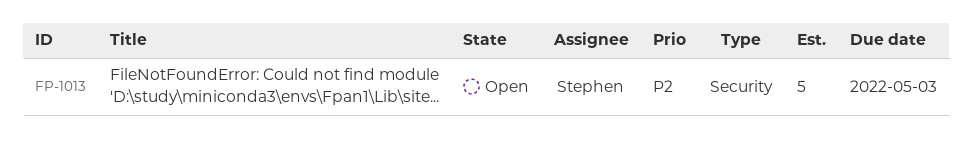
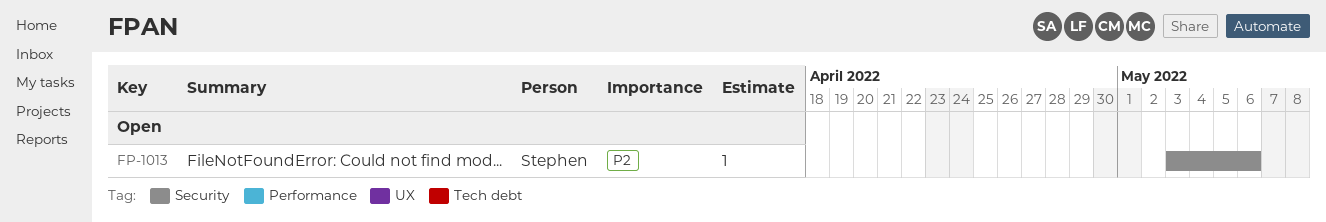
FP-1013, estimate: 5 -> 1
FP-1013, due: May 3 -> May 6

